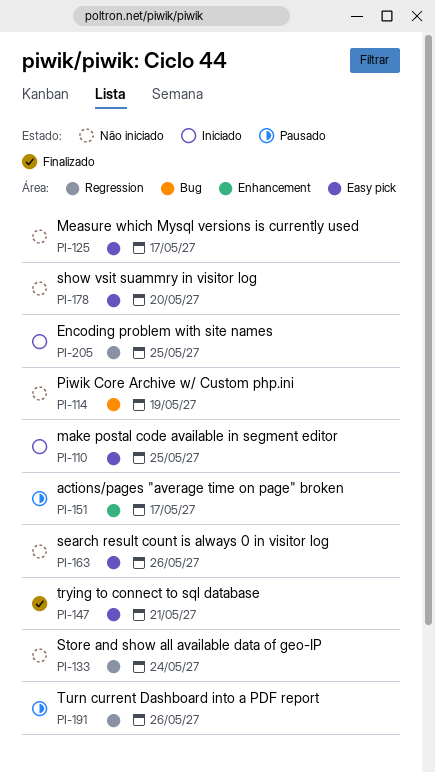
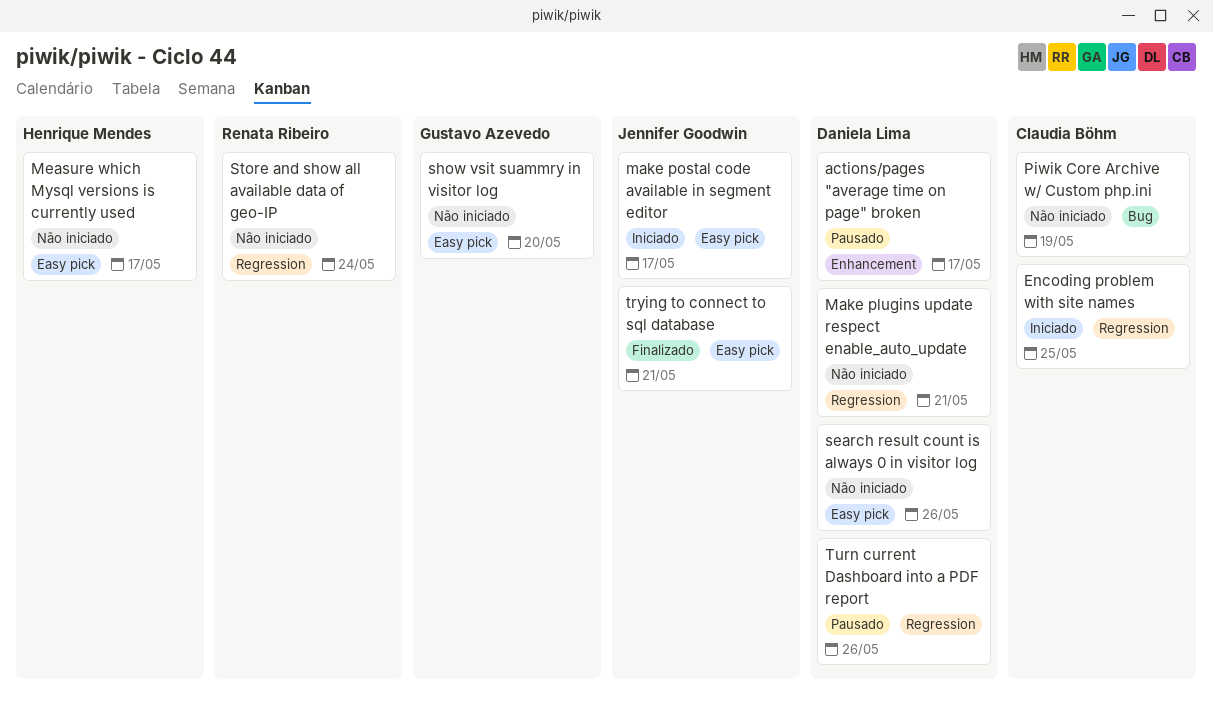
Make plugins update respect enable_auto_update: none -> present
make postal code available in segment editor, due: May 25 -> May 17

